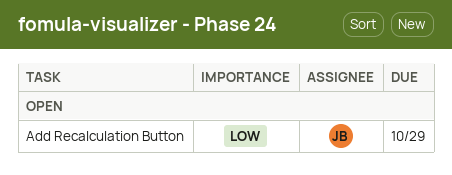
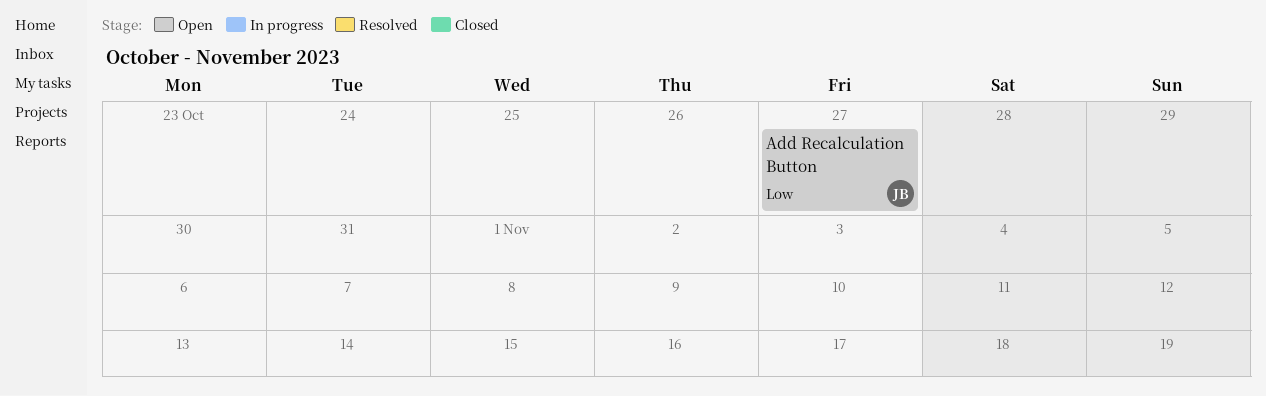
Add Recalculation Button, due: Oct 29 -> Oct 27

